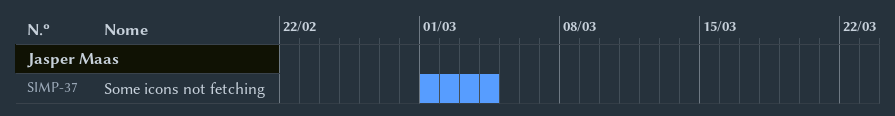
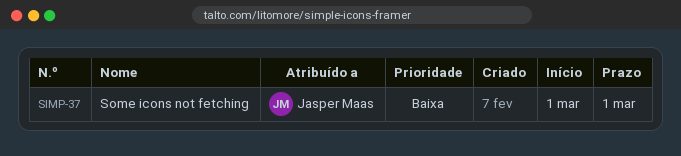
SIMP-37, due: Mar 4 -> Mar 1

